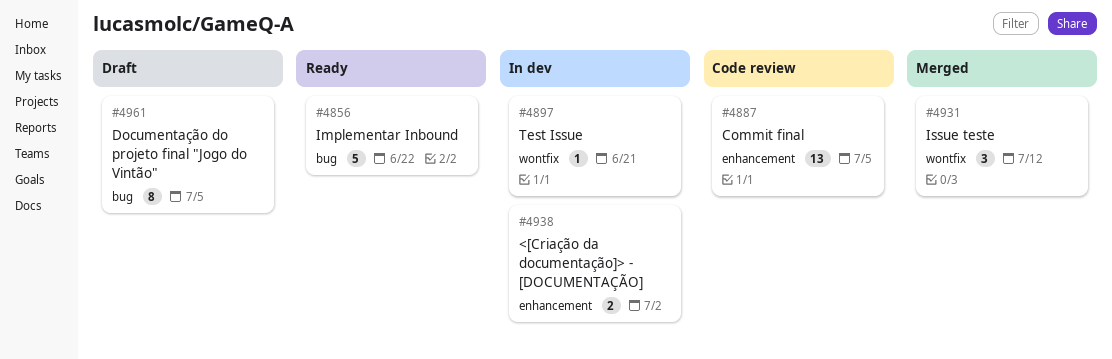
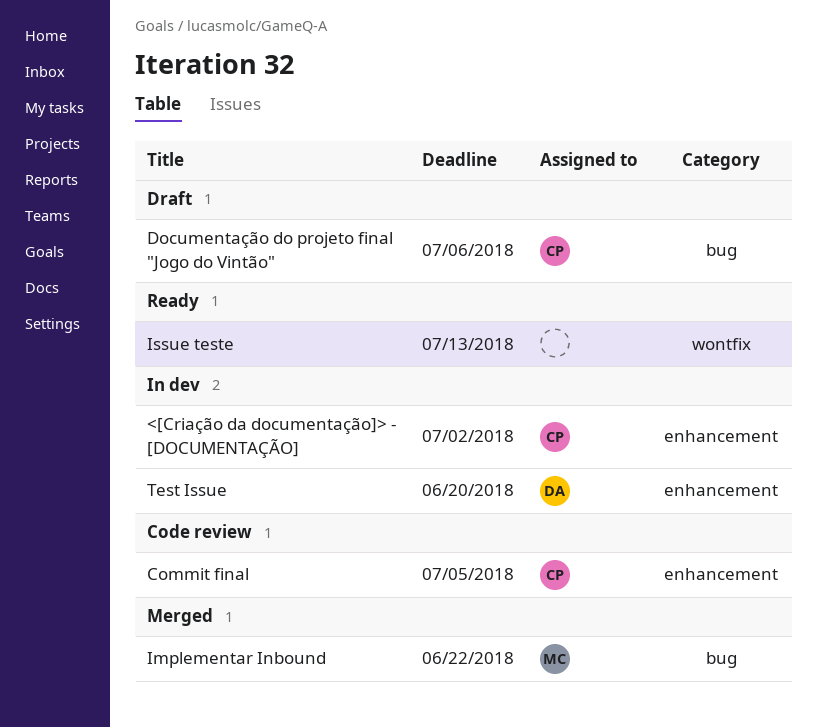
Documentação do projeto final "Jogo do Vintão", due: Jul 5 -> Jul 6
Implementar Inbound, status: Ready -> Merged
Issue teste, status: Merged -> Ready
Issue teste, due: Jul 12 -> Jul 13
Test Issue, label: wontfix -> enhancement
Test Issue, due: Jun 21 -> Jun 20

